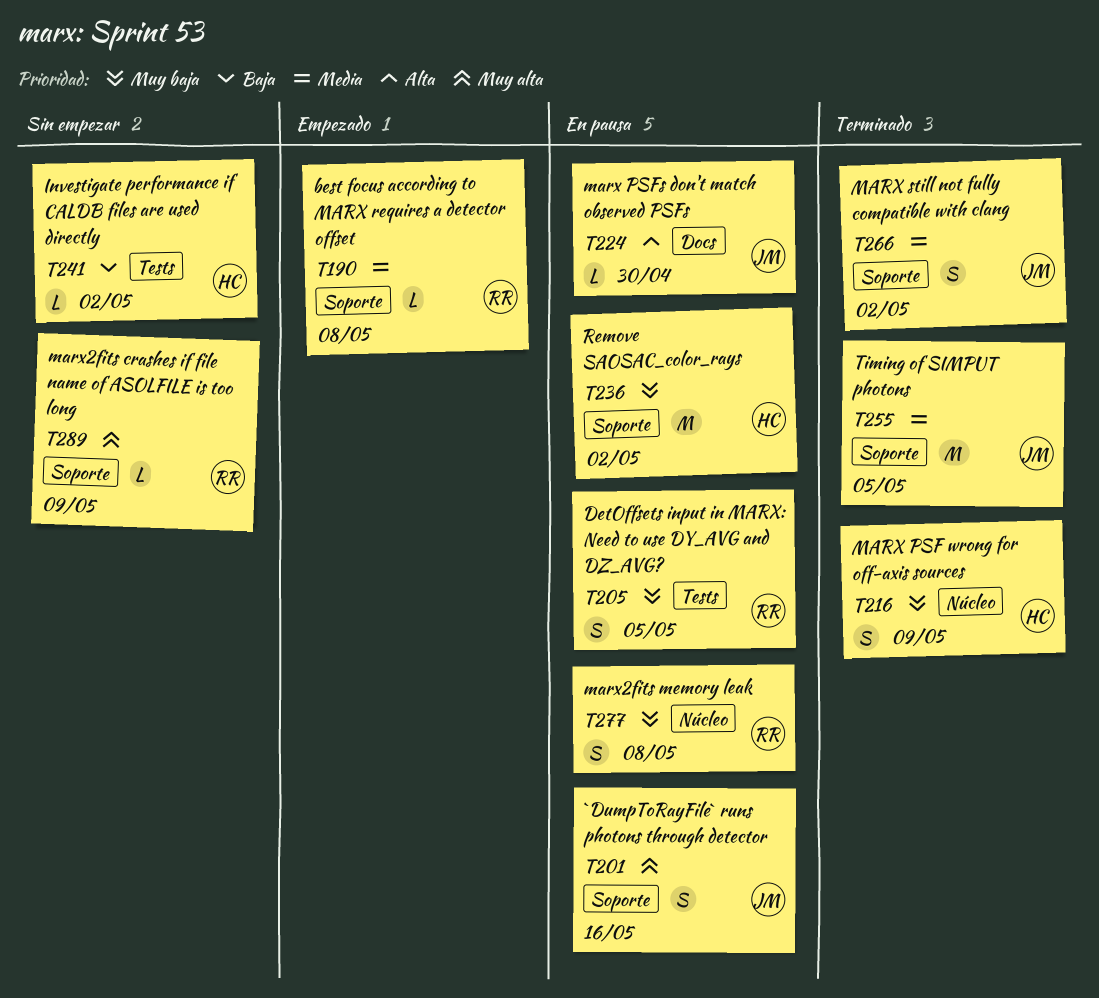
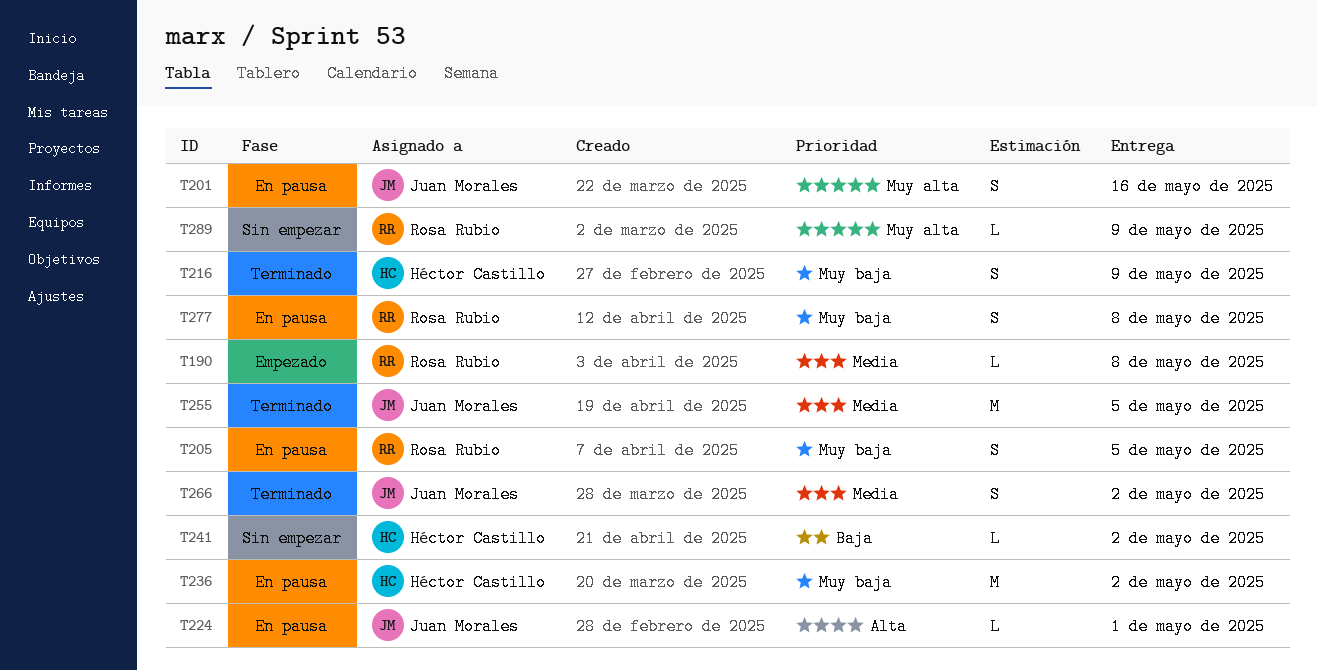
T224, due: Apr 30 -> May 1

